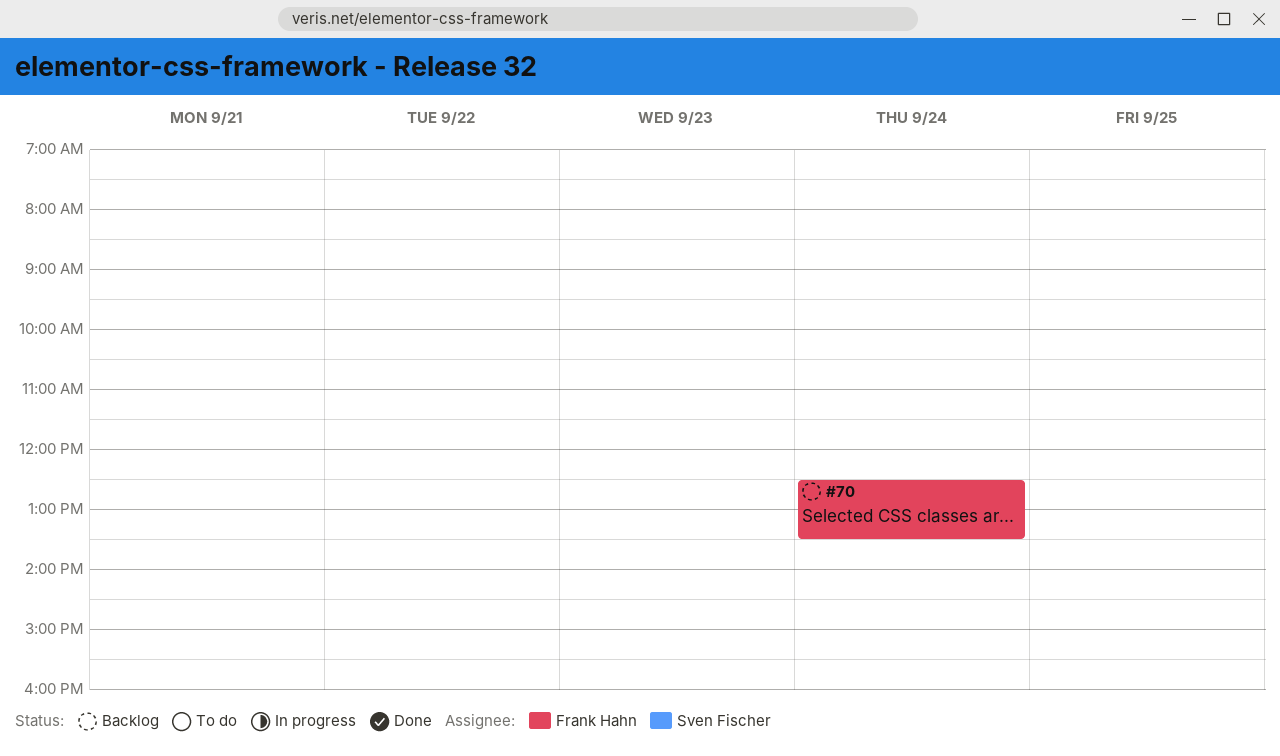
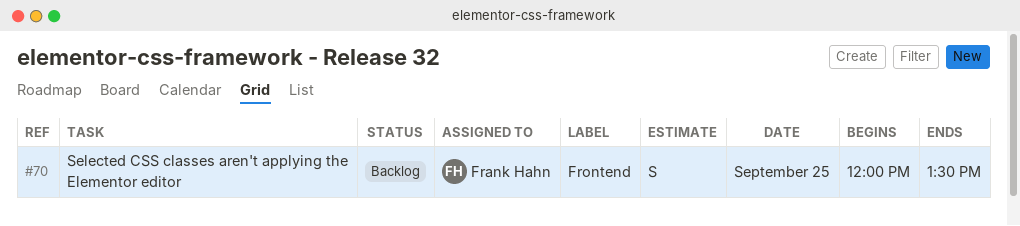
#70, day: Sep 24 -> Sep 25
#70, begins: 12:30 -> 12:00

